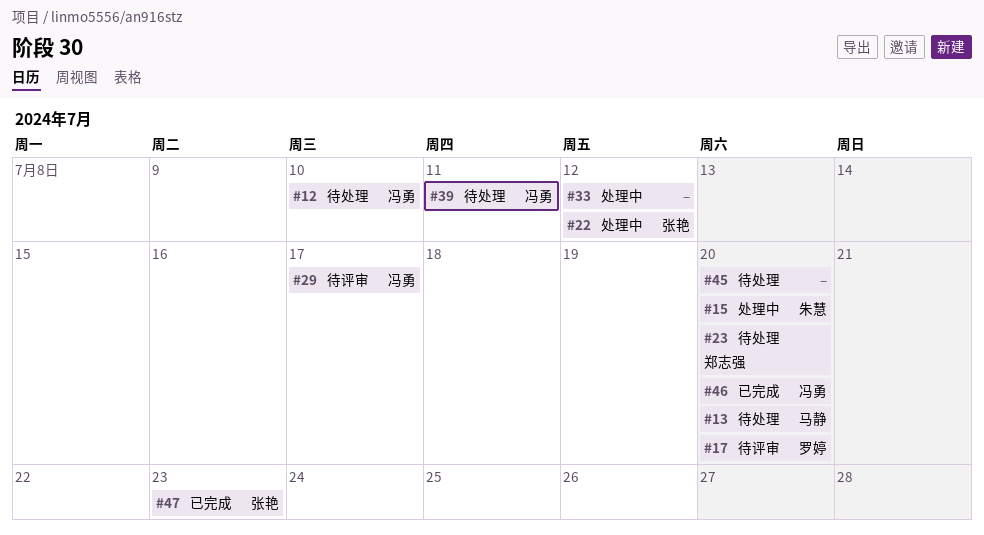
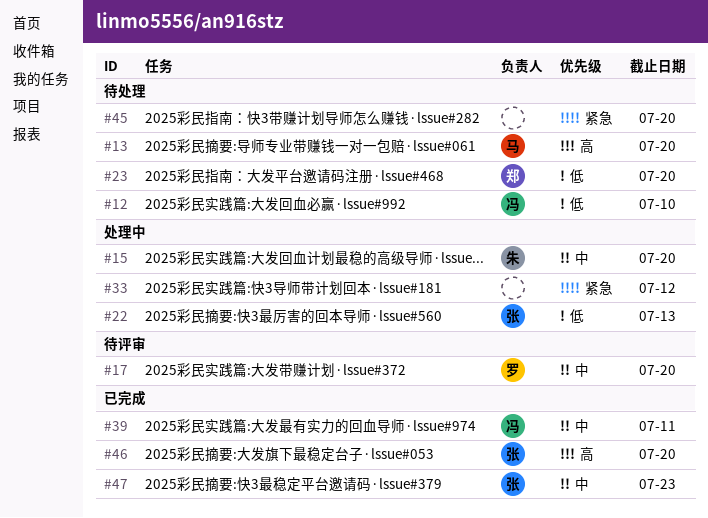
#22, due: Jul 12 -> Jul 13
#29: present -> none
#39, status: 待处理 -> 已完成
#46, owner: 冯勇 -> 张艳

